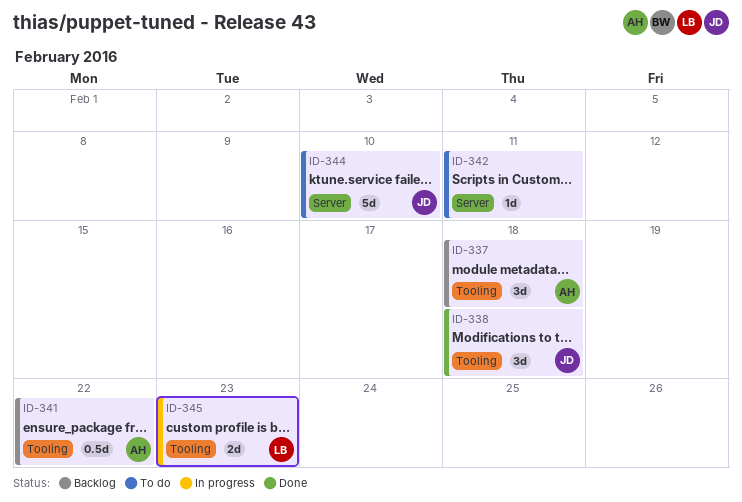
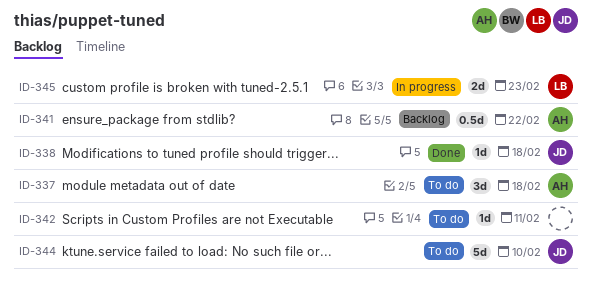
ID-337, status: Backlog -> To do
ID-338, estimate: 3d -> 1d

